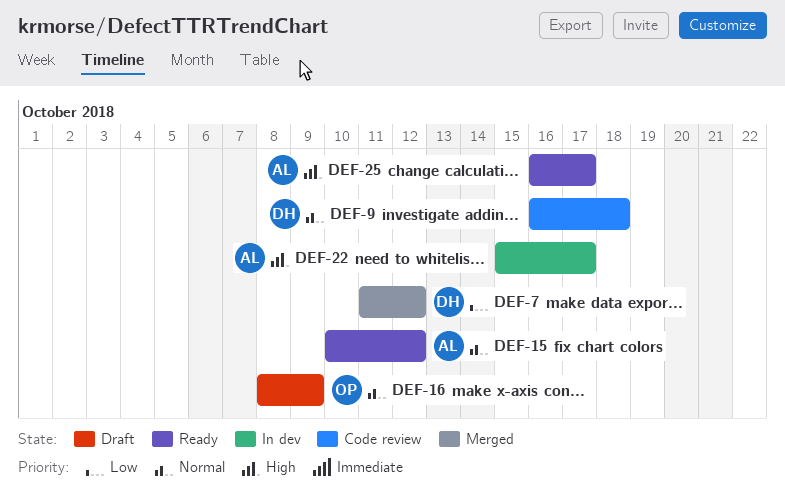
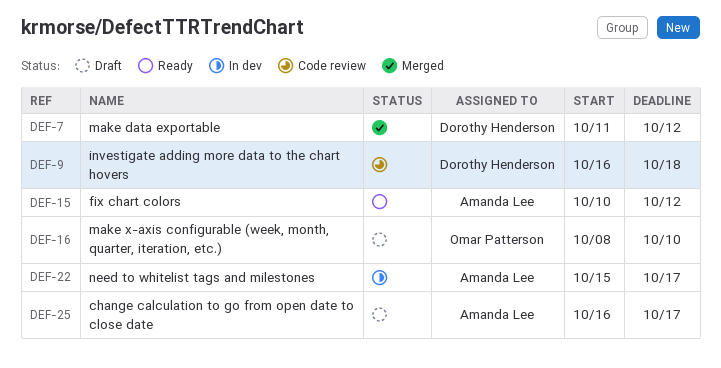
DEF-16, due: Oct 9 -> Oct 10
DEF-25, status: Ready -> Draft

